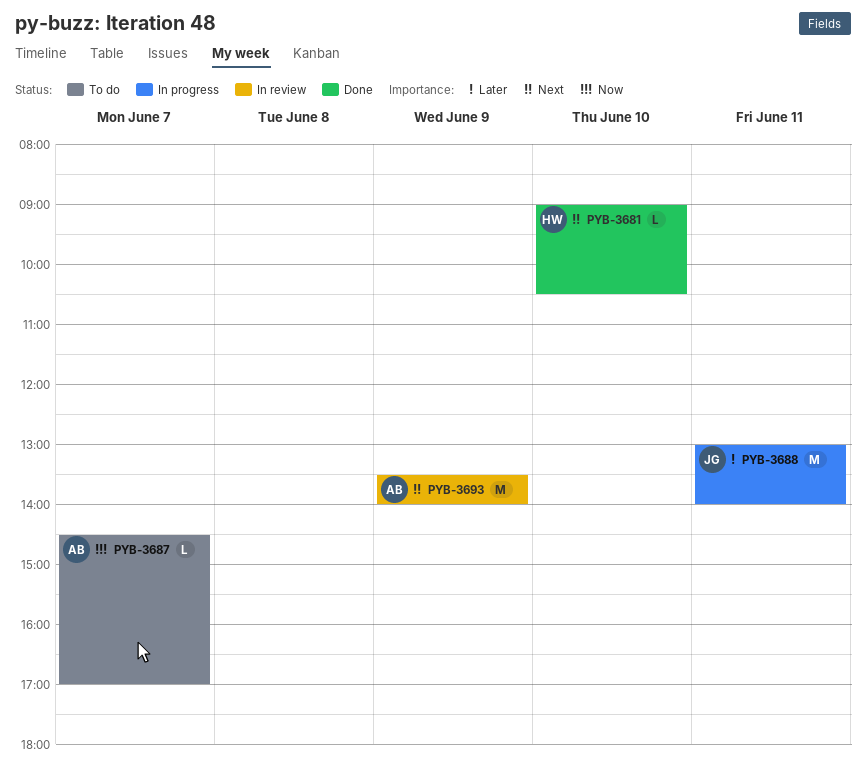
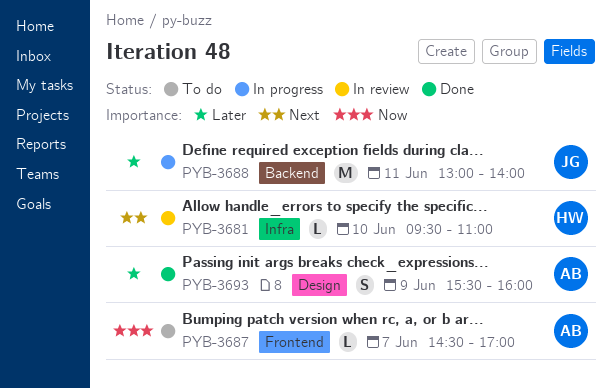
PYB-3681, status: Done -> In review
PYB-3681, begins: 09:00 -> 09:30
PYB-3681, ends: 10:30 -> 11:00
PYB-3693, status: In review -> Done
PYB-3693, priority: Next -> Later
PYB-3693, estimate: M -> S
PYB-3693, begins: 13:30 -> 15:30
PYB-3693, ends: 14:00 -> 16:00

